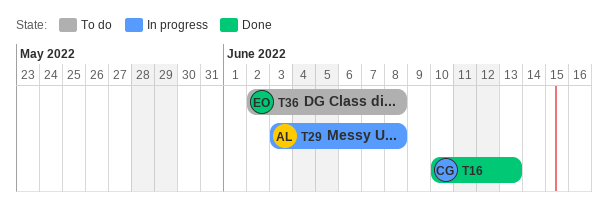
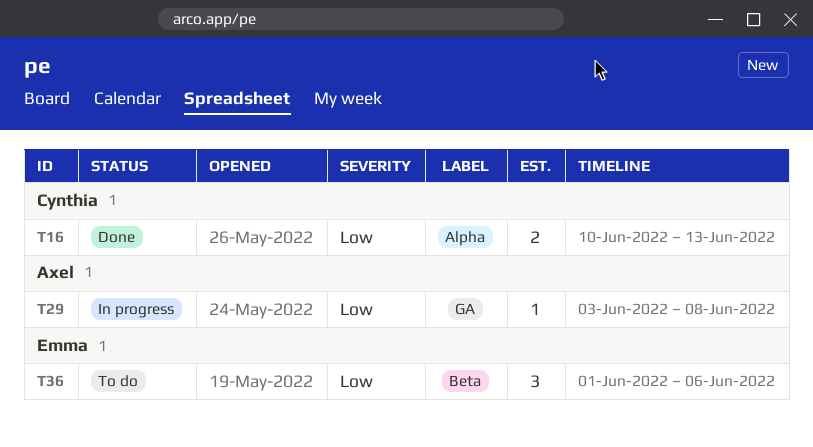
T36, start: Jun 2 -> Jun 1
T36, due: Jun 8 -> Jun 6

